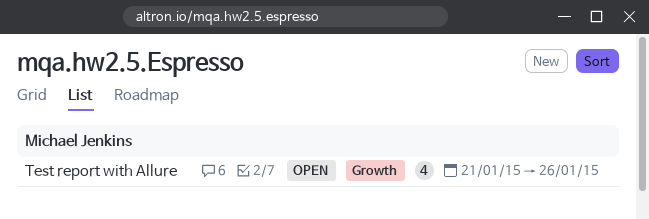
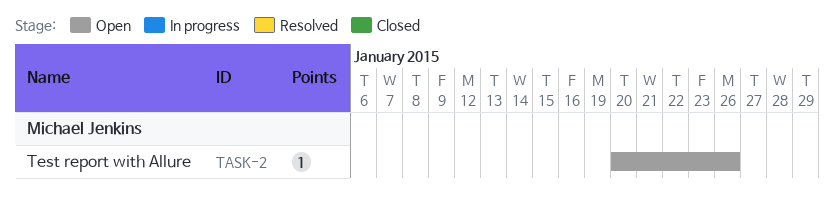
Test report with Allure, estimate: 4 -> 1
Test report with Allure, start: Jan 21 -> Jan 20

